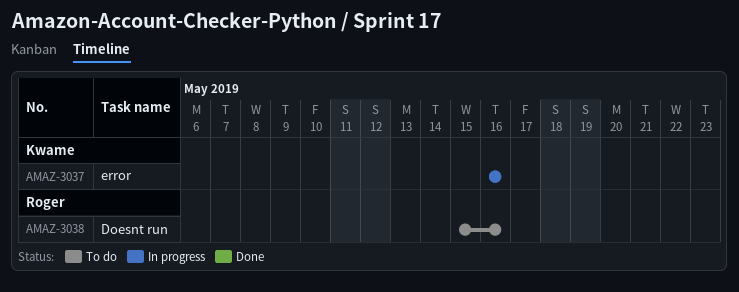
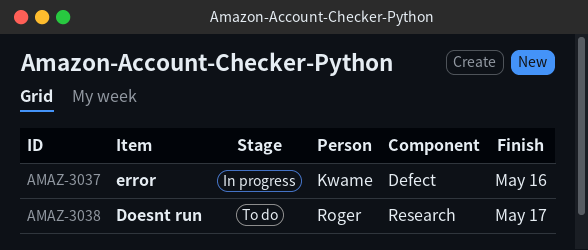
AMAZ-3038, due: May 16 -> May 17

